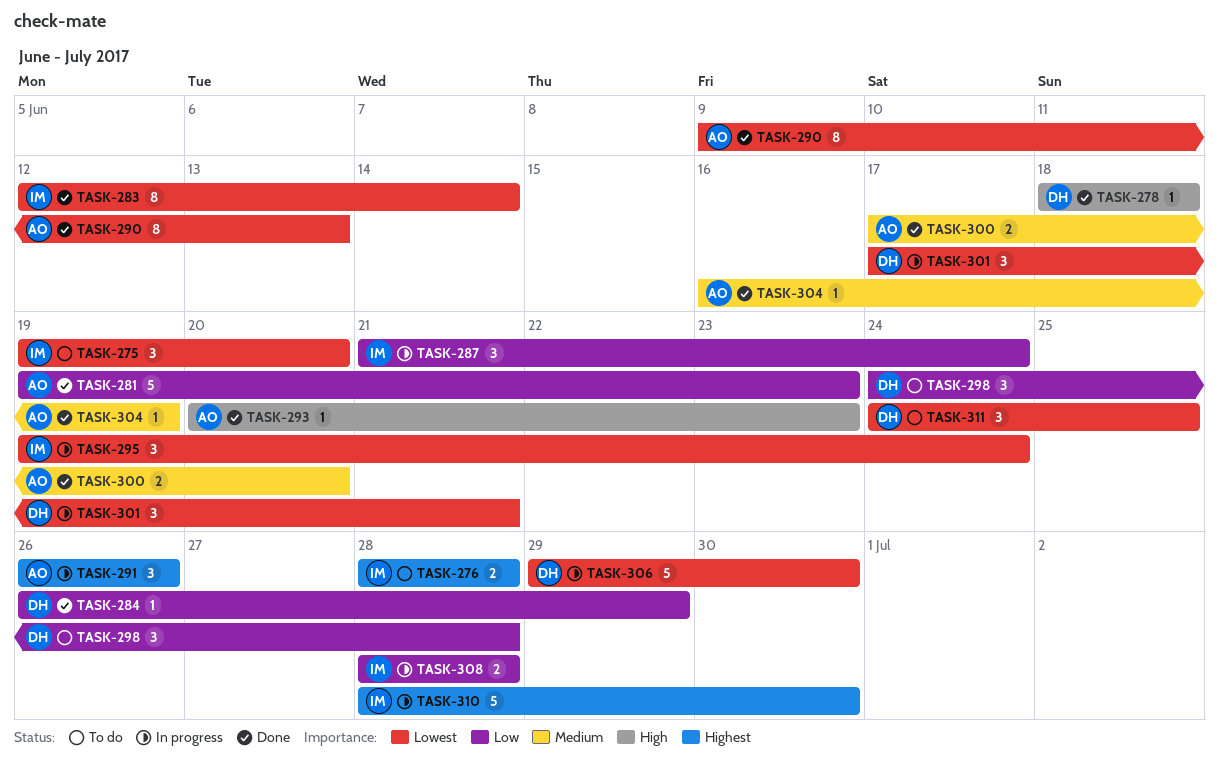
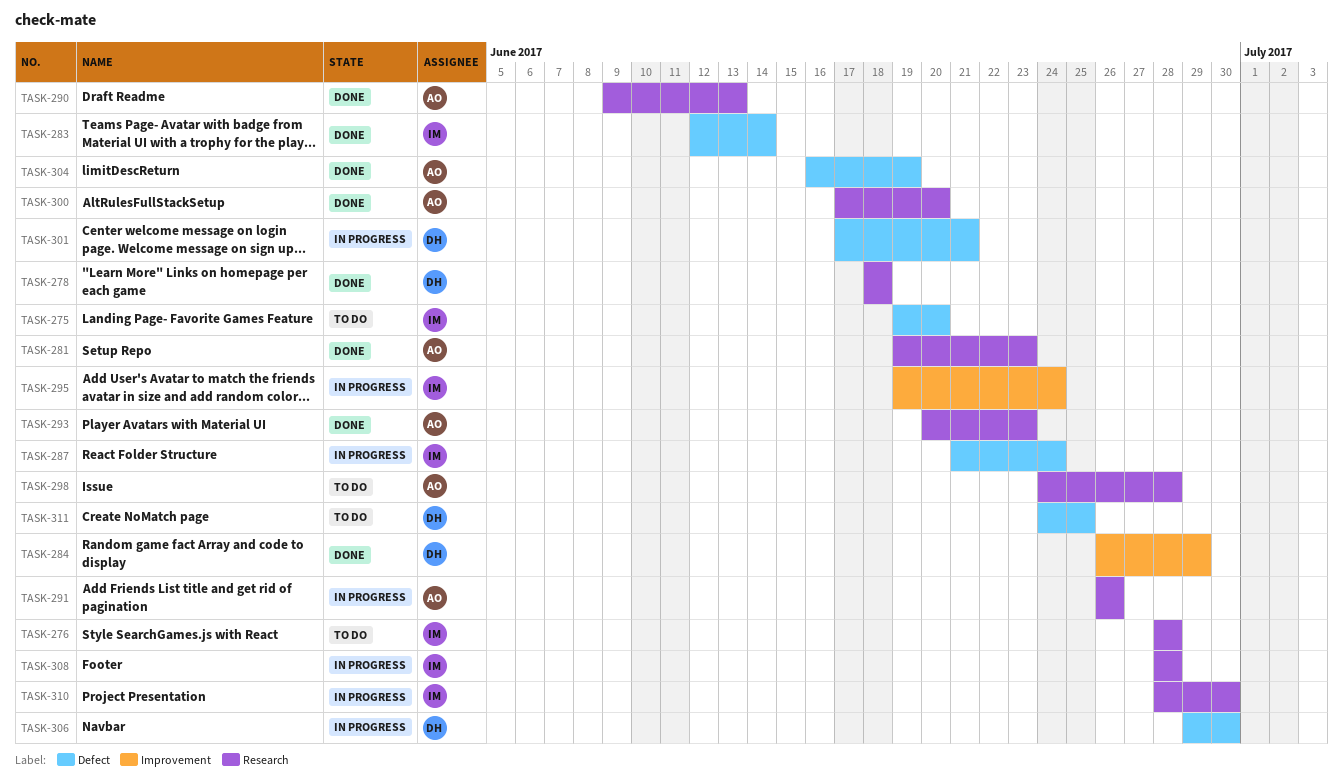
TASK-298, owner: DH -> AO

